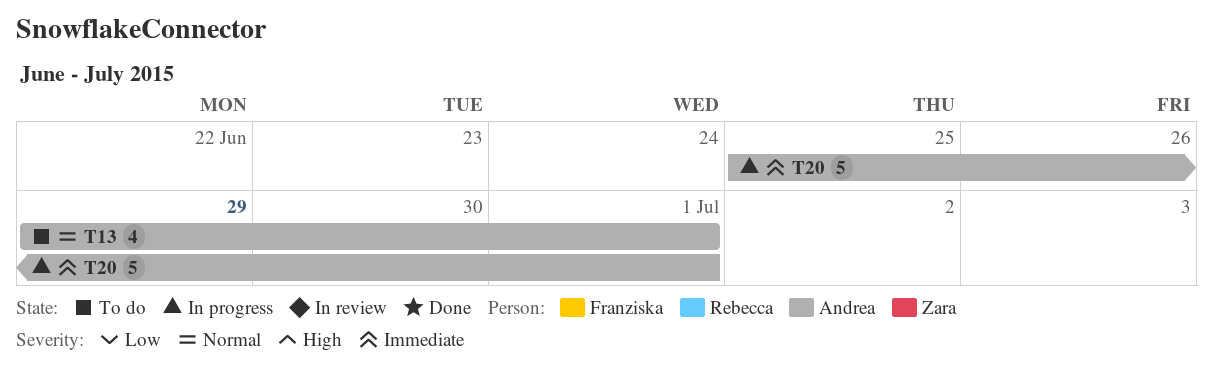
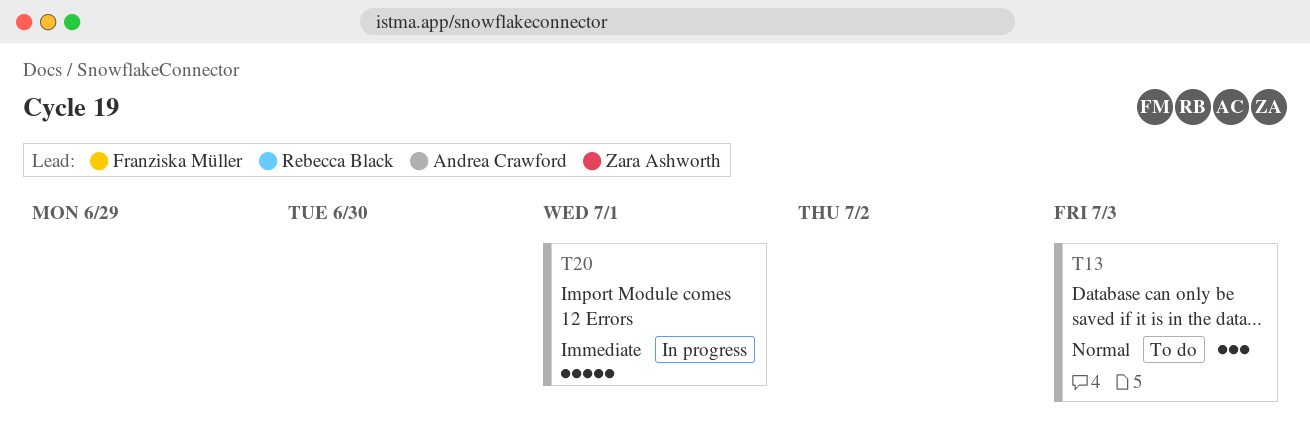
T13, estimate: 4 -> 3
T13, due: Jul 1 -> Jul 3

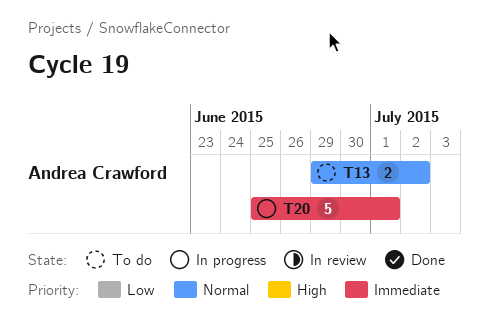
T13, estimate: 3 -> 2
T13, due: Jul 3 -> Jul 2

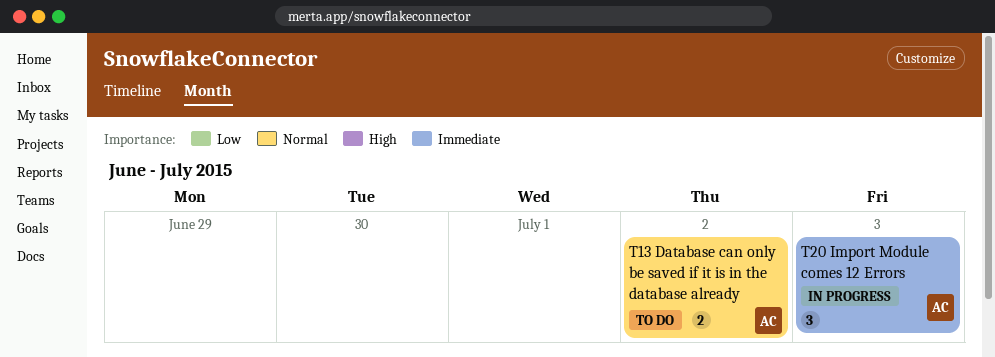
T20, estimate: 5 -> 3
T20, due: Jul 1 -> Jul 3

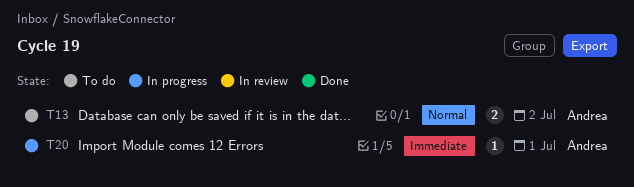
T20, estimate: 3 -> 1
T20, due: Jul 3 -> Jul 1

